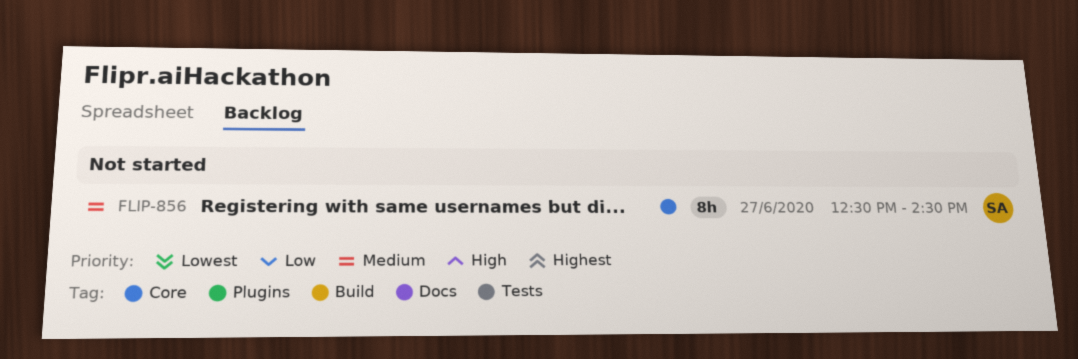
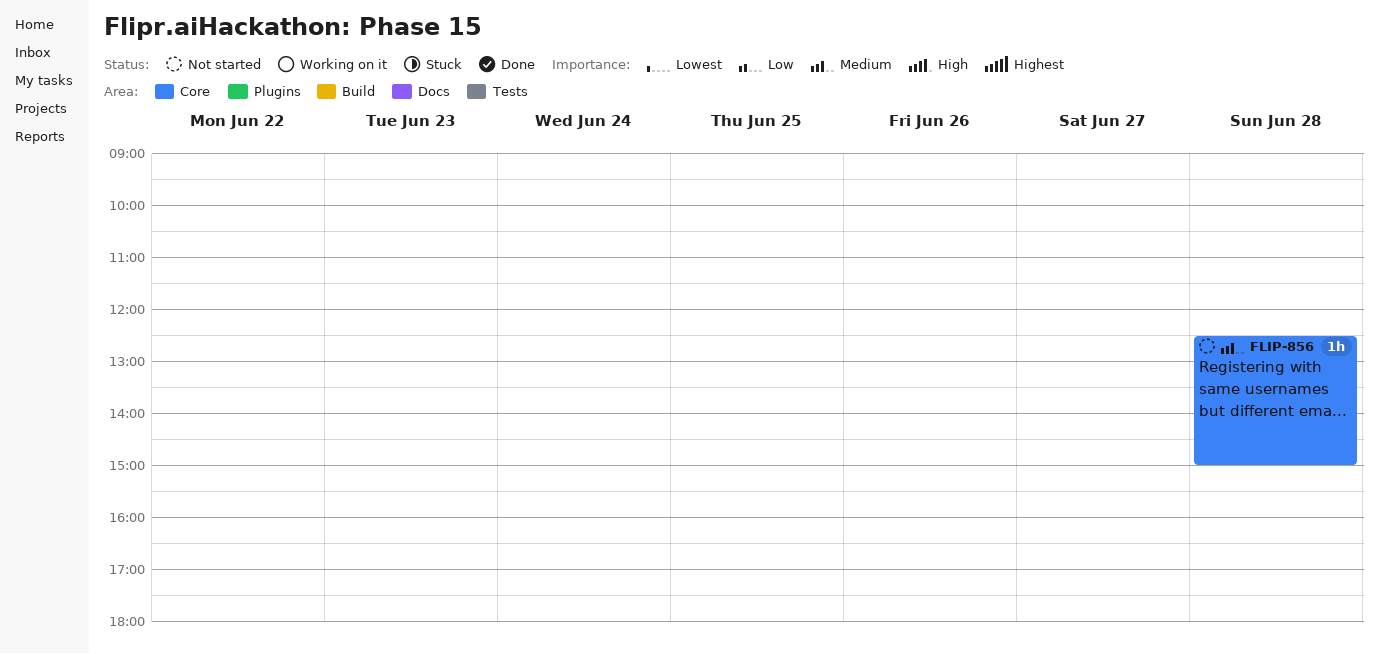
FLIP-856, estimate: 8h -> 1h
FLIP-856, day: Jun 27 -> Jun 28
FLIP-856, ends: 14:30 -> 15:00

